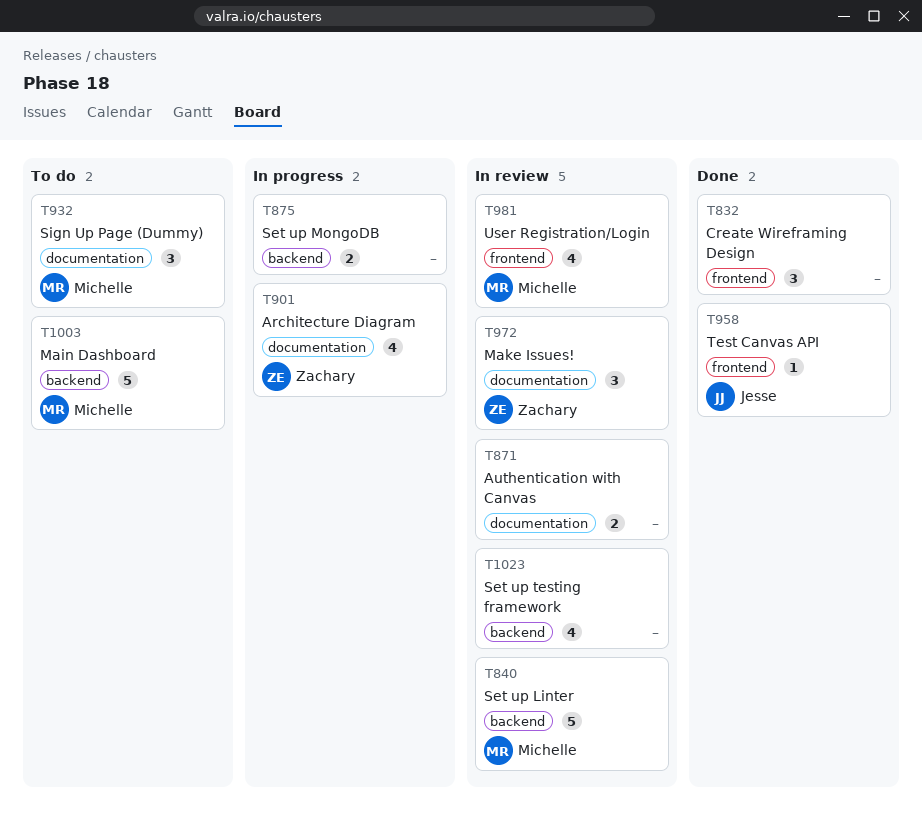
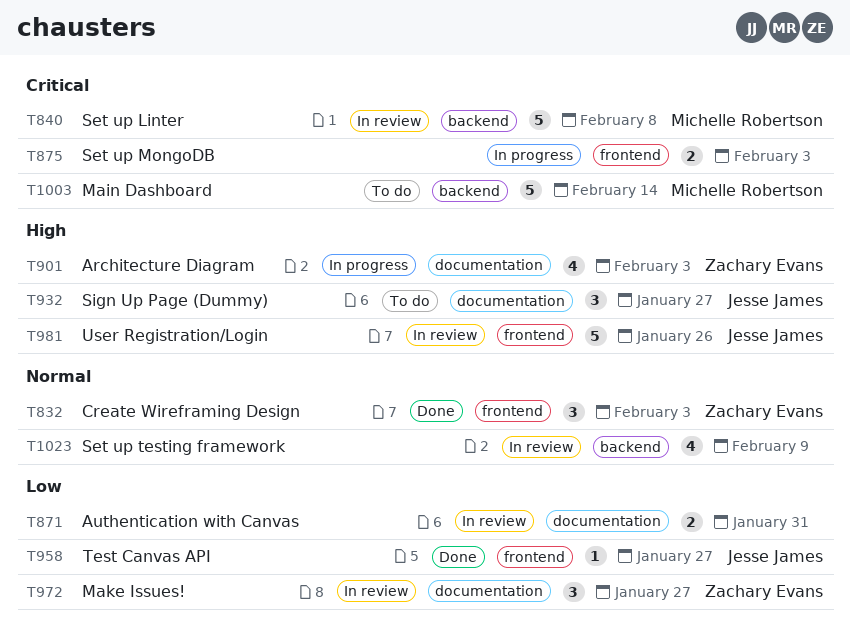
T832, owner: none -> Zachary Evans
T875, label: backend -> frontend
T932, owner: Michelle Robertson -> Jesse James
T981, owner: Michelle Robertson -> Jesse James
T981, estimate: 4 -> 5

